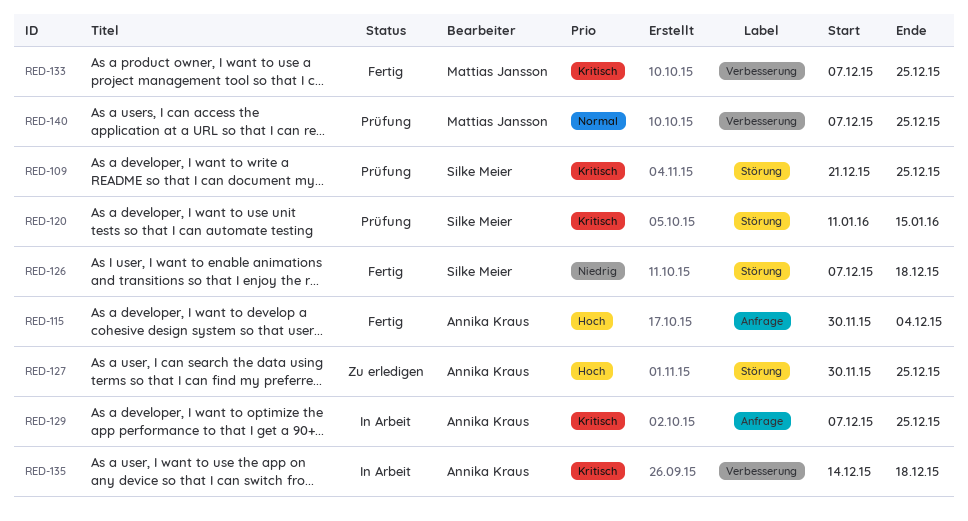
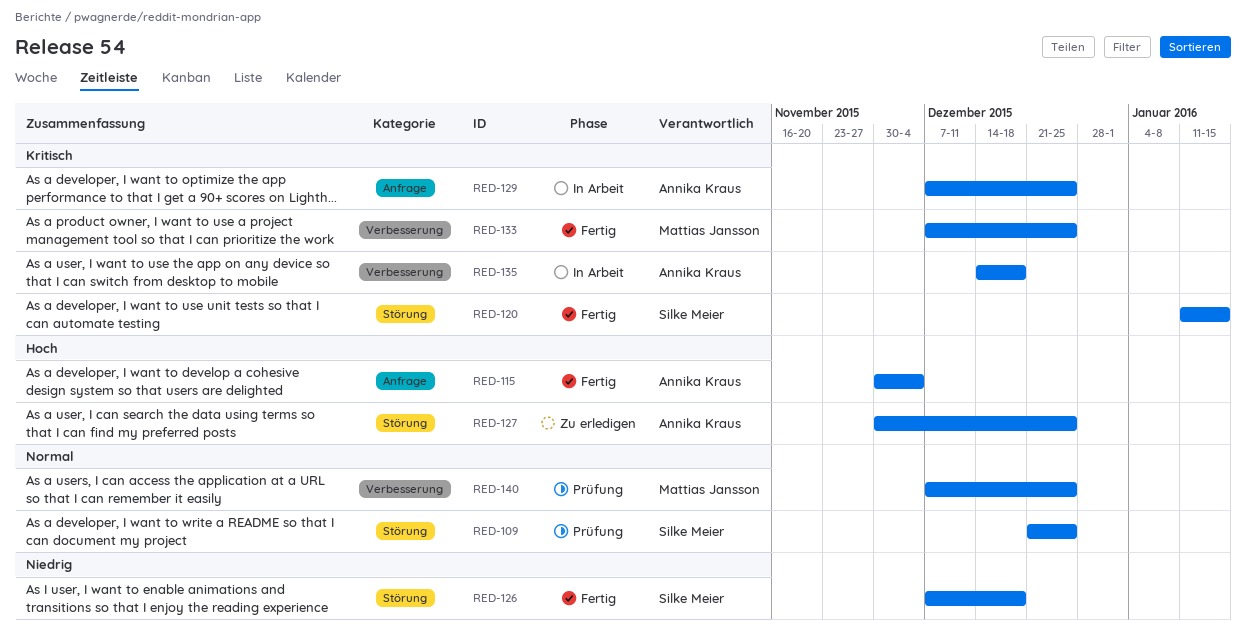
RED-109, priority: Kritisch -> Normal
RED-120, status: Prüfung -> Fertig

